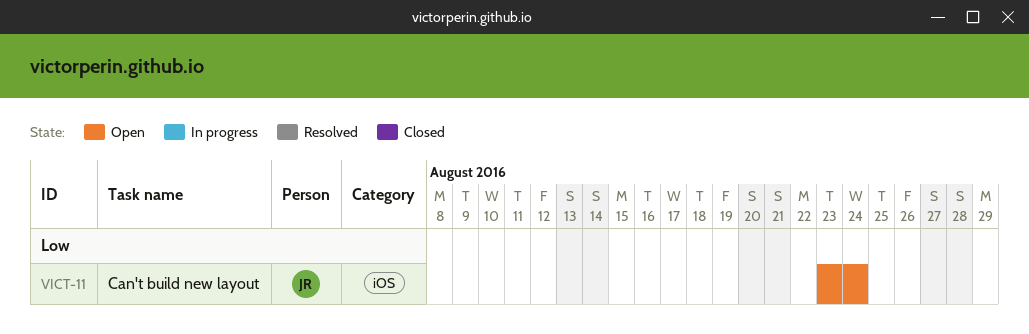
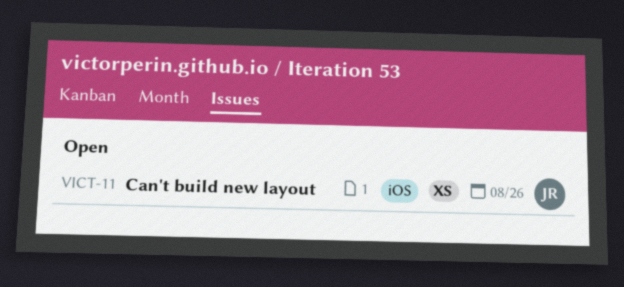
VICT-11, due: Aug 24 -> Aug 26

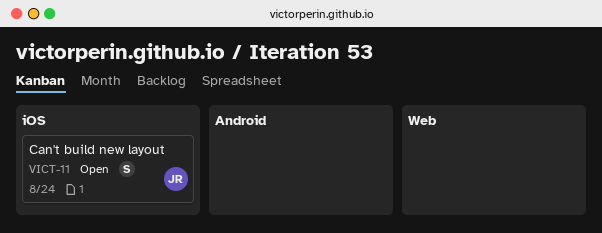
VICT-11, estimate: XS -> S
VICT-11, due: Aug 26 -> Aug 24

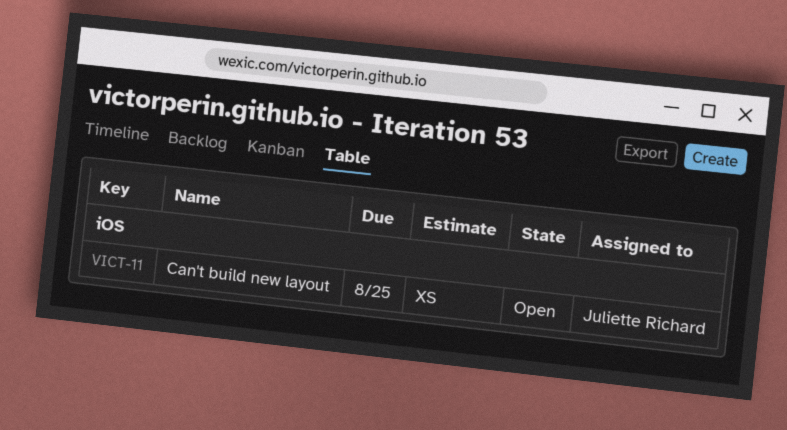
VICT-11, estimate: S -> XS
VICT-11, due: Aug 24 -> Aug 25

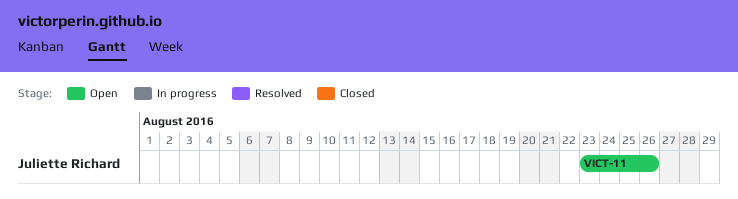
VICT-11, due: Aug 25 -> Aug 26

